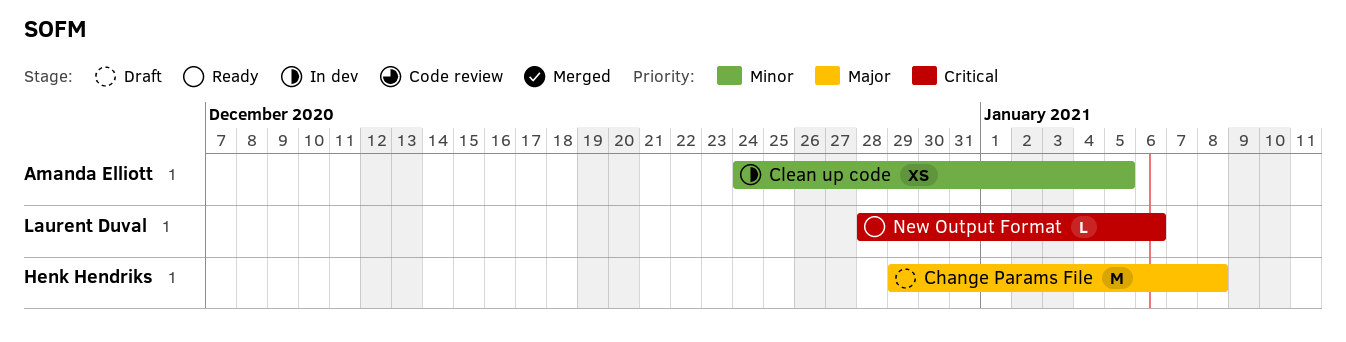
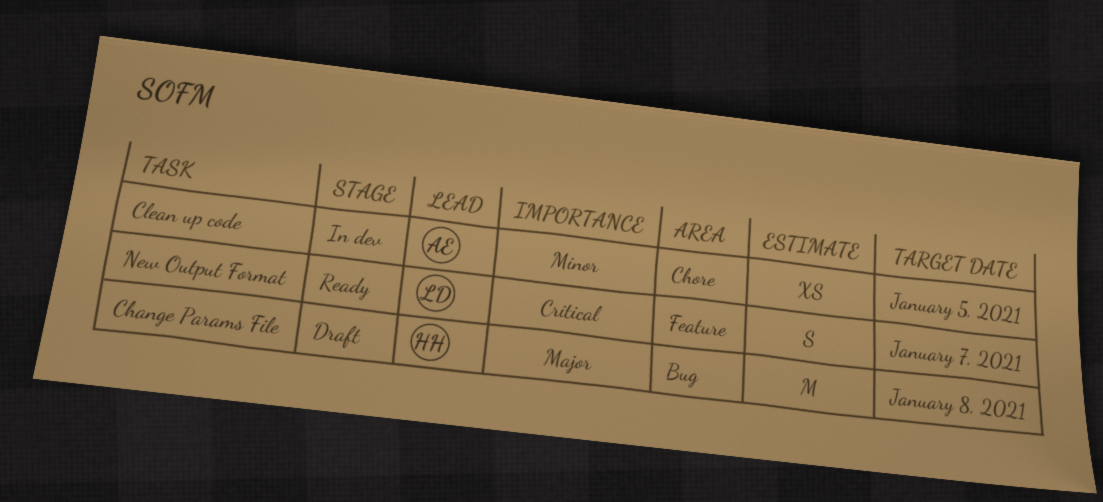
New Output Format, estimate: L -> S
New Output Format, due: Jan 6 -> Jan 7

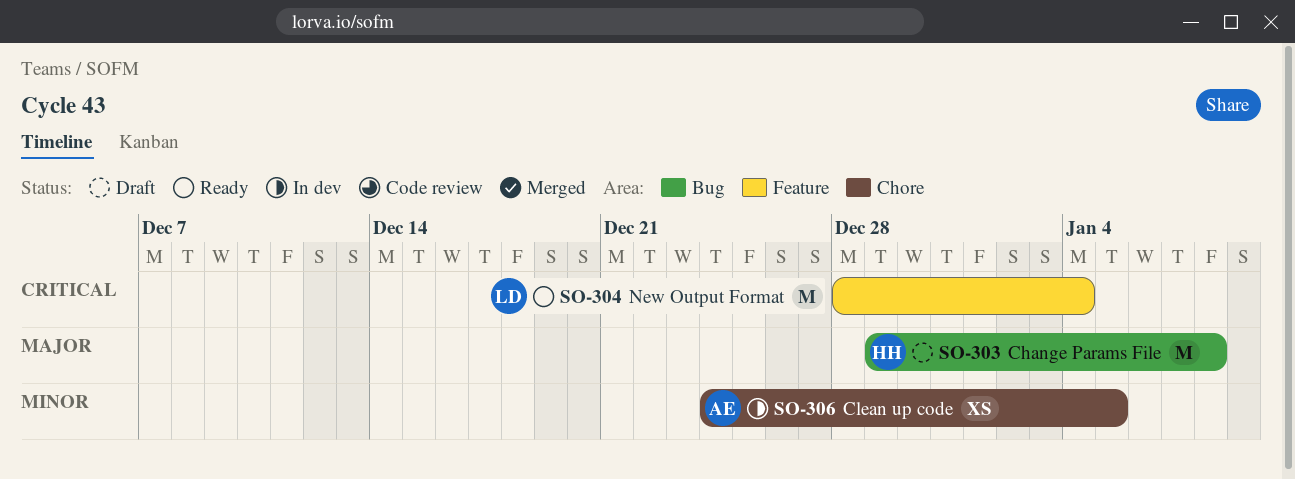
New Output Format, estimate: S -> M
New Output Format, due: Jan 7 -> Jan 4

